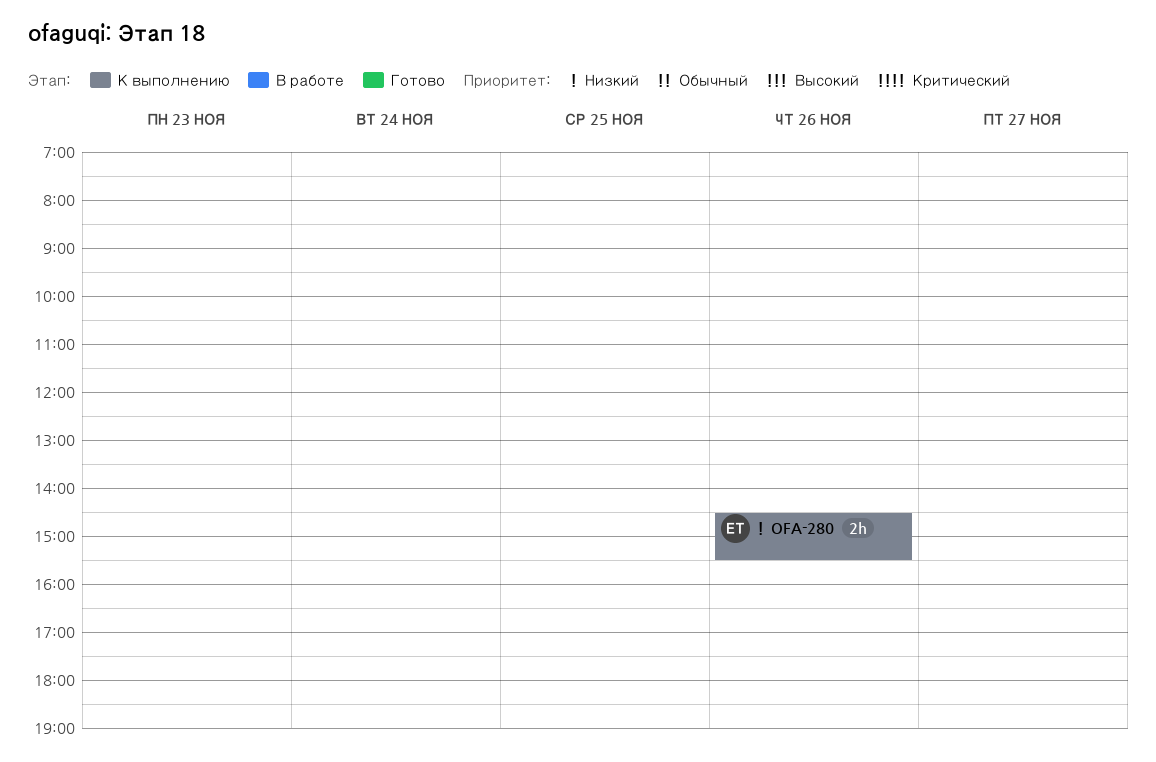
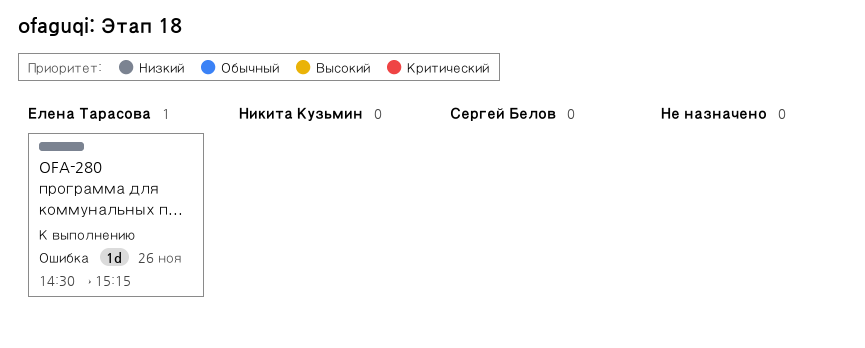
OFA-280, estimate: 2h -> 1d
OFA-280, ends: 15:30 -> 15:15

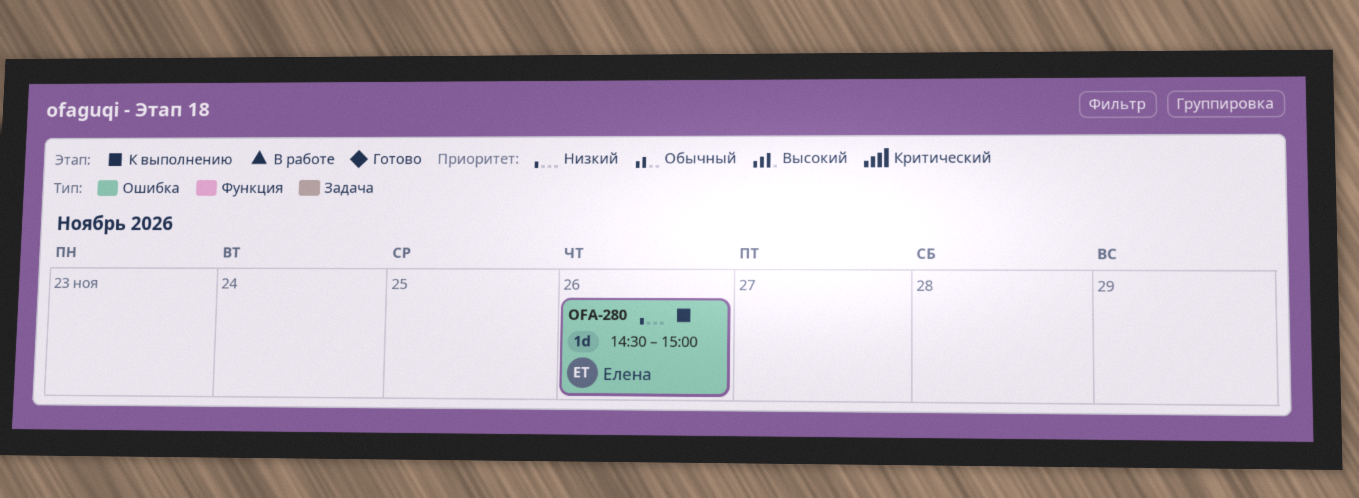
OFA-280, ends: 15:15 -> 15:00

